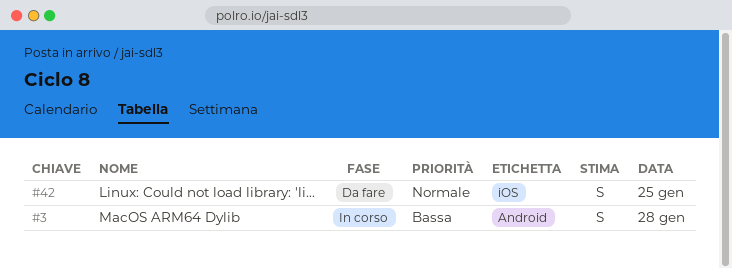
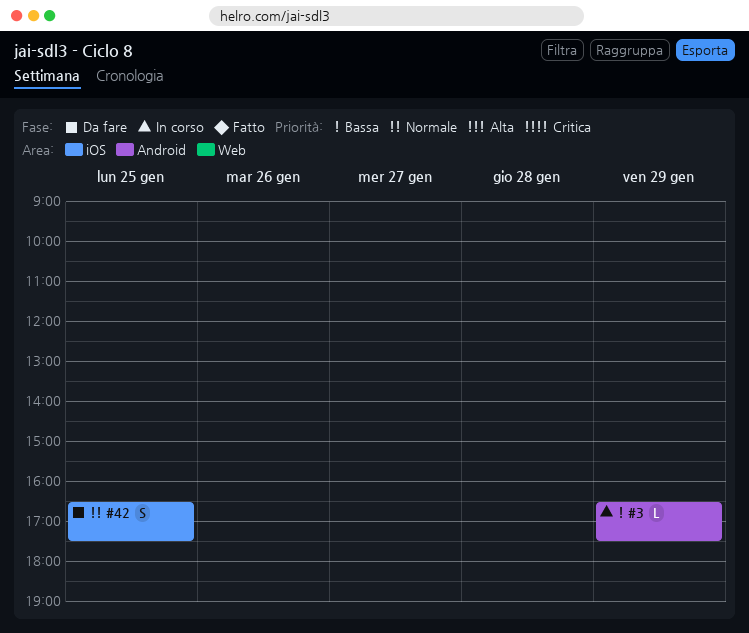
#3, estimate: S -> L
#3, day: Jan 28 -> Jan 29

